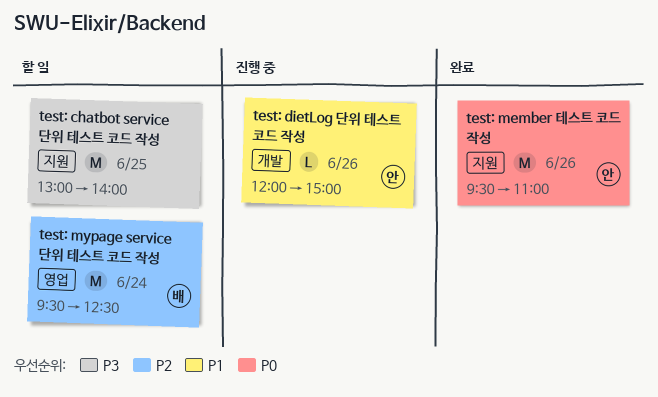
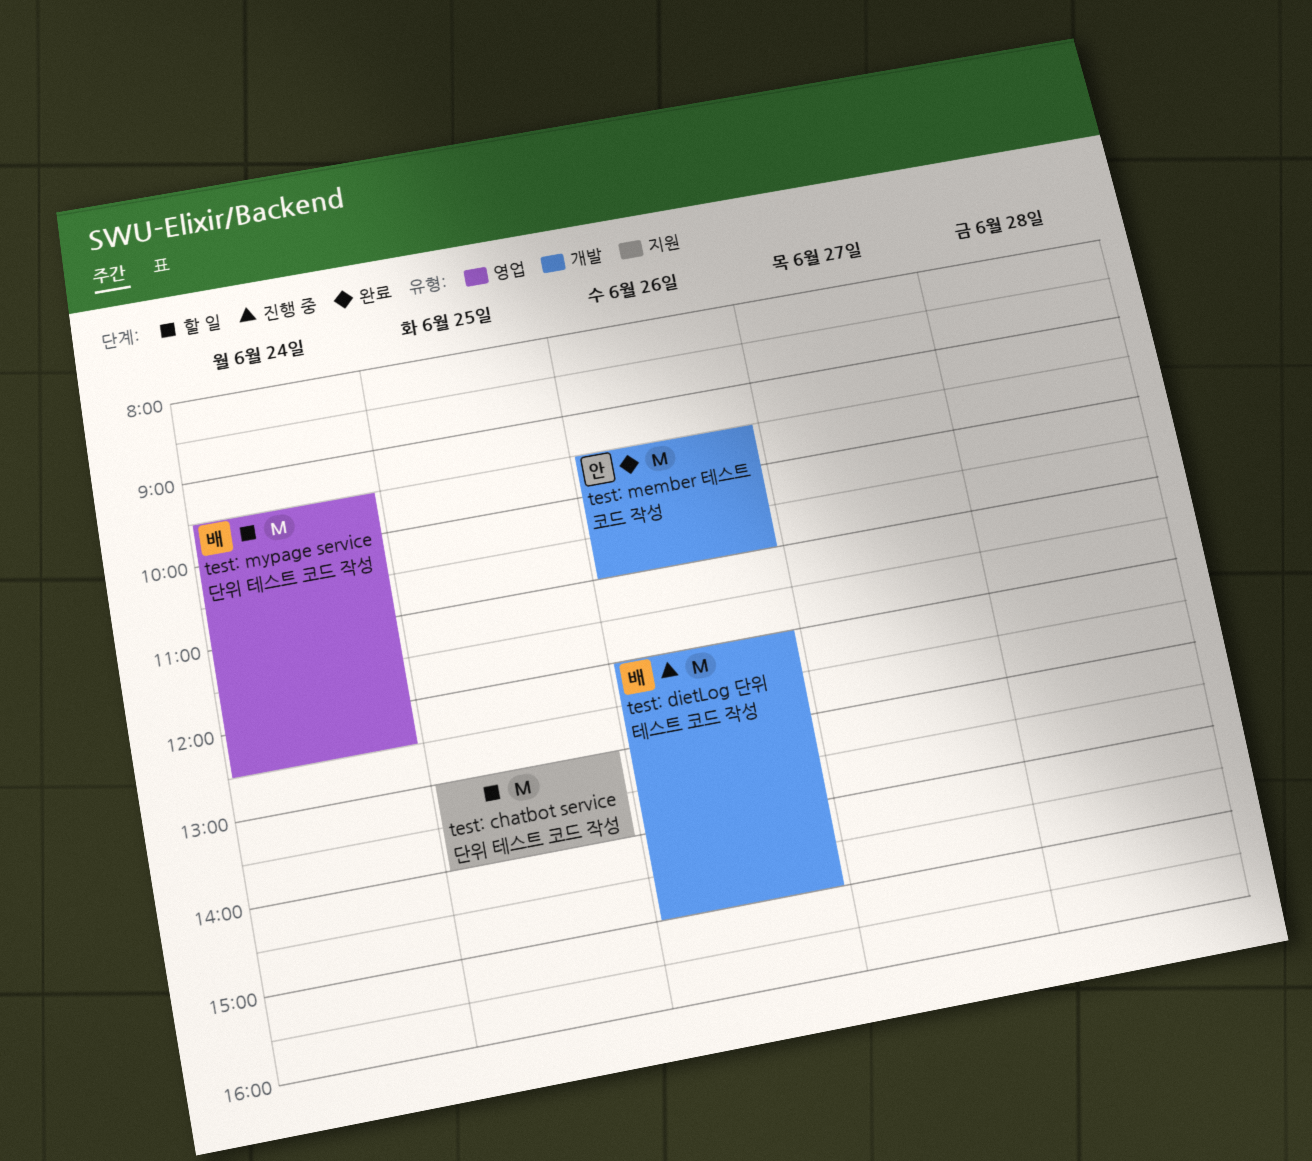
test: dietLog 단위 테스트 코드 작성, owner: 안 -> 배
test: dietLog 단위 테스트 코드 작성, estimate: L -> M
test: member 테스트 코드 작성, label: 지원 -> 개발

